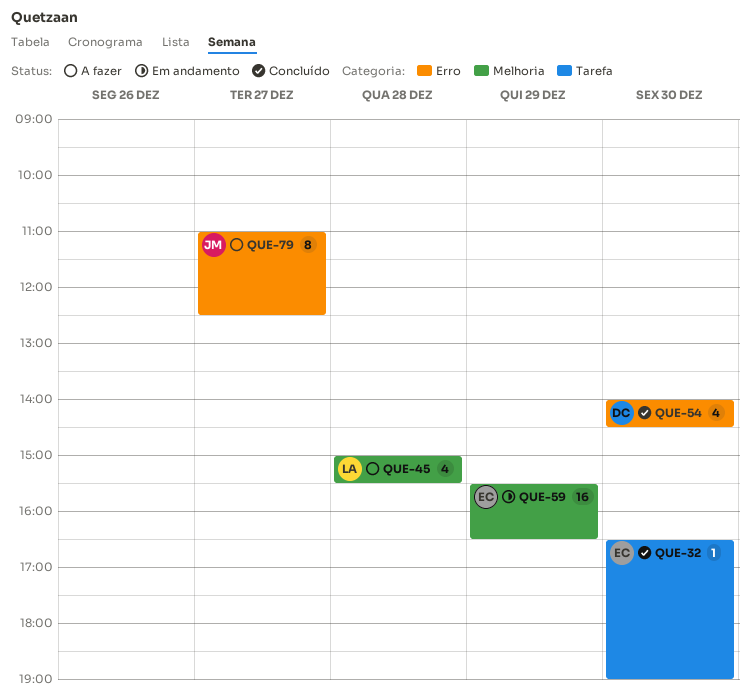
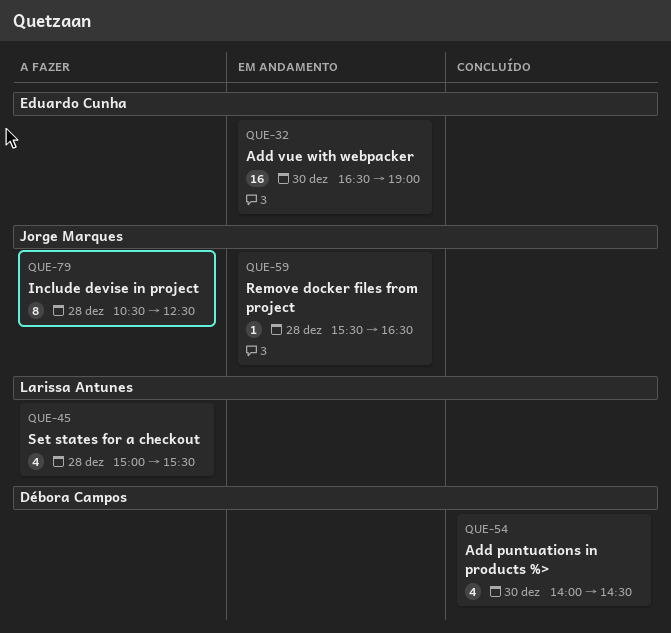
QUE-32, status: Concluído -> Em andamento
QUE-32, estimate: 1 -> 16
QUE-59, owner: Eduardo Cunha -> Jorge Marques
QUE-59, estimate: 16 -> 1
QUE-59, day: Dec 29 -> Dec 28
QUE-79, day: Dec 27 -> Dec 28
QUE-79, begins: 11:00 -> 10:30

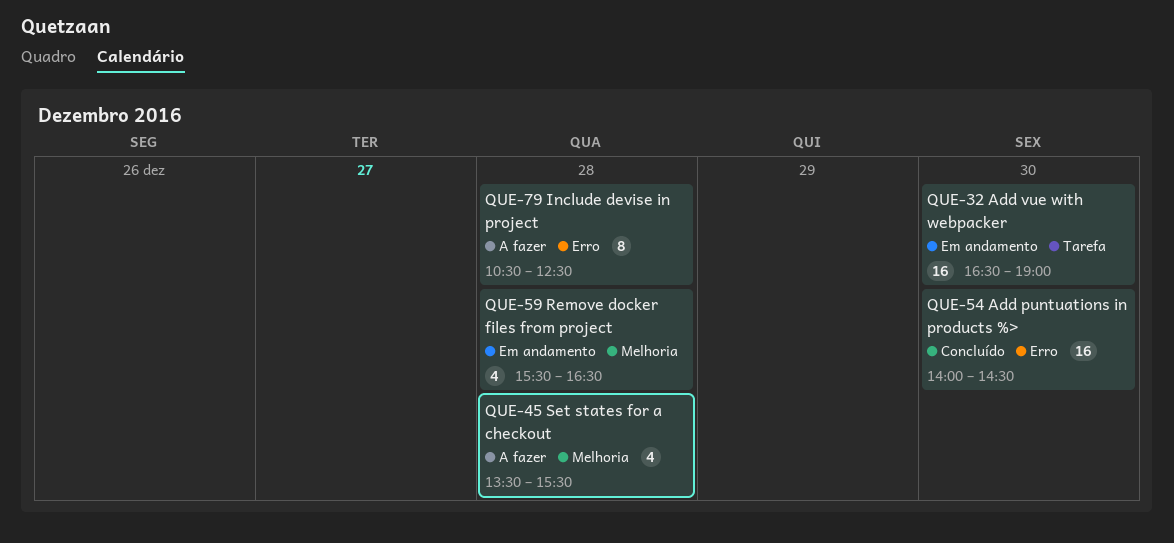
QUE-45, begins: 15:00 -> 13:30
QUE-54, estimate: 4 -> 16
QUE-59, estimate: 1 -> 4

